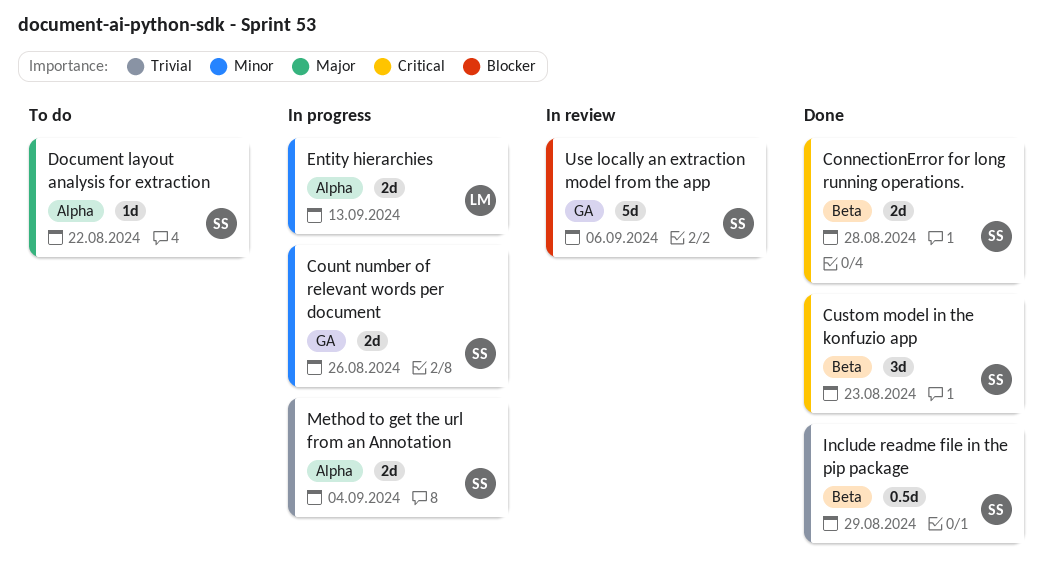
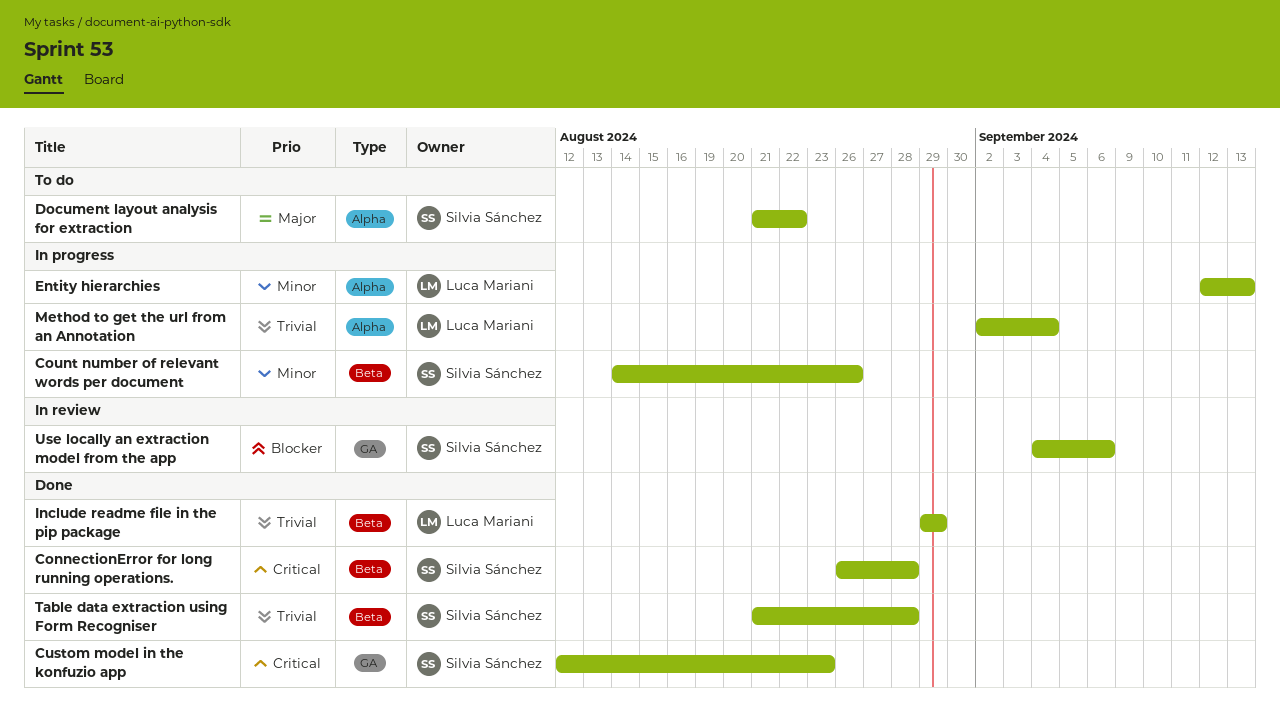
Count number of relevant words per document, label: GA -> Beta
Custom model in the konfuzio app, label: Beta -> GA
Include readme file in the pip package, owner: Silvia Sánchez -> Luca Mariani
Method to get the url from an Annotation, owner: Silvia Sánchez -> Luca Mariani
Table data extraction using Form Recogniser: none -> present

